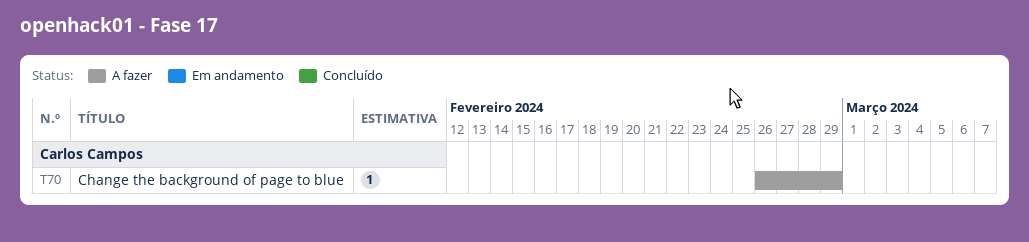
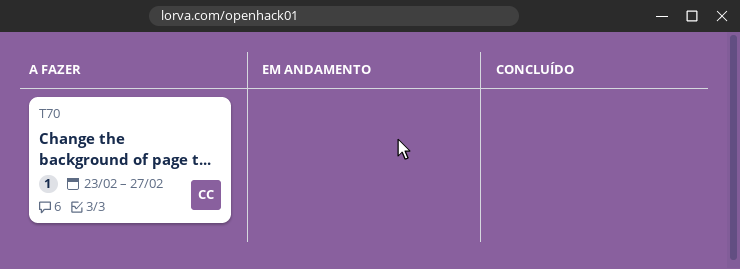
T70, start: Feb 26 -> Feb 23
T70, due: Feb 29 -> Feb 27

